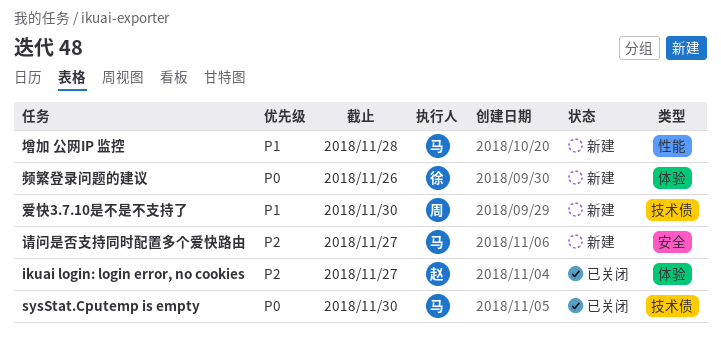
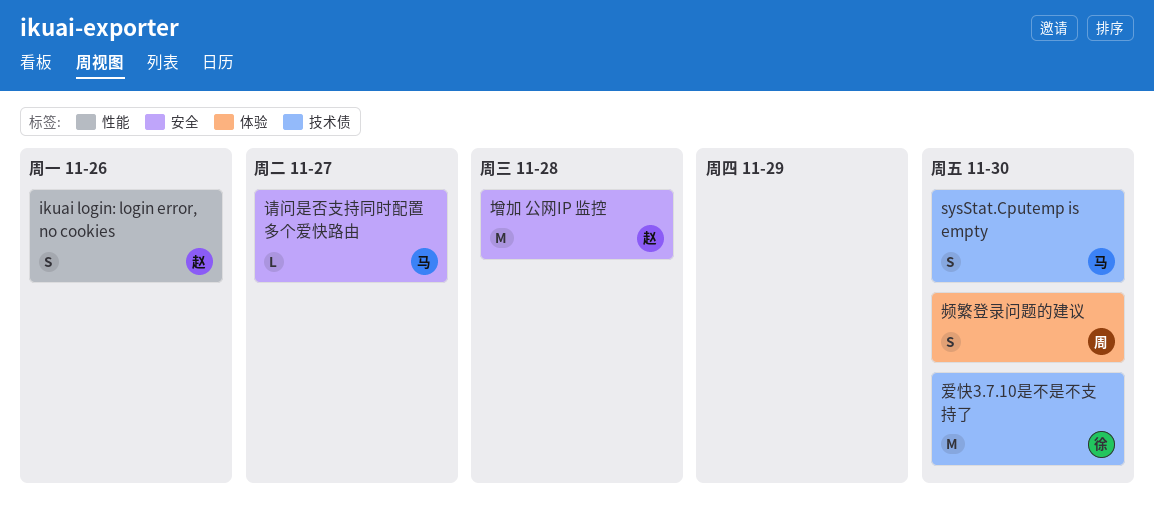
ikuai login: login error, no cookies, label: 体验 -> 性能
ikuai login: login error, no cookies, due: Nov 27 -> Nov 26
增加 公网IP 监控, owner: 马 -> 赵
增加 公网IP 监控, label: 性能 -> 安全
爱快3.7.10是不是不支持了, owner: 周 -> 徐
频繁登录问题的建议, owner: 徐 -> 周
频繁登录问题的建议, due: Nov 26 -> Nov 30

